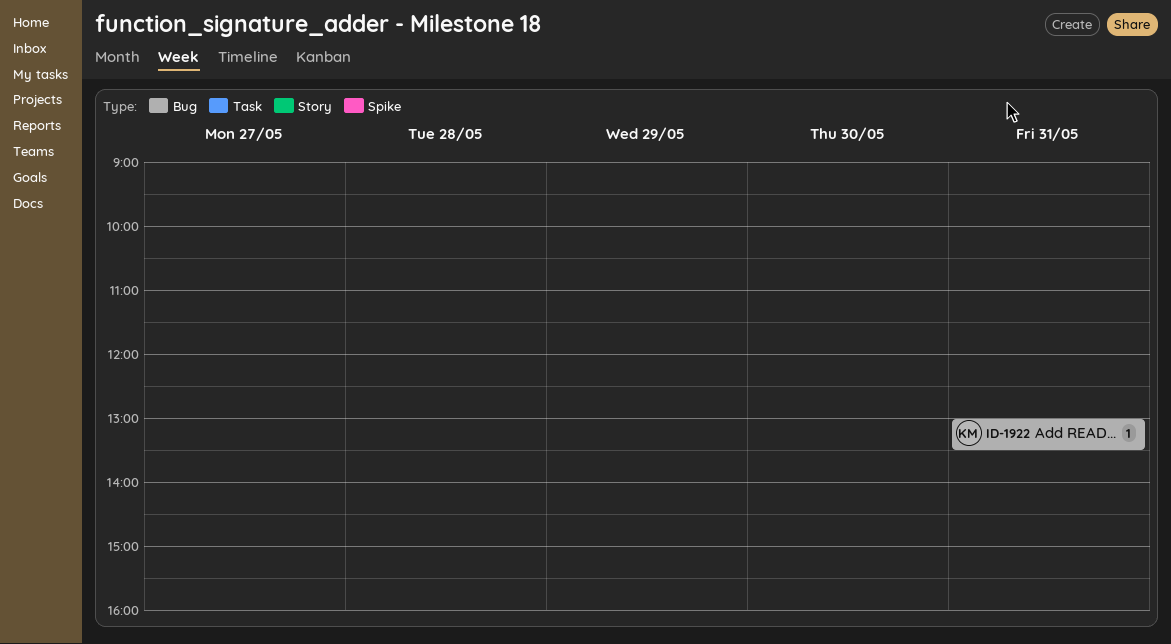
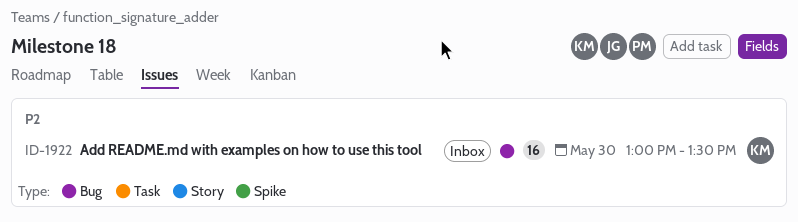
ID-1922, estimate: 1 -> 16
ID-1922, day: May 31 -> May 30

